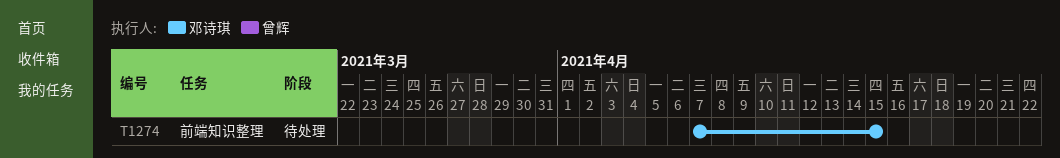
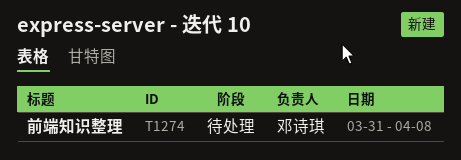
T1274, start: Apr 7 -> Mar 31
T1274, due: Apr 15 -> Apr 8

